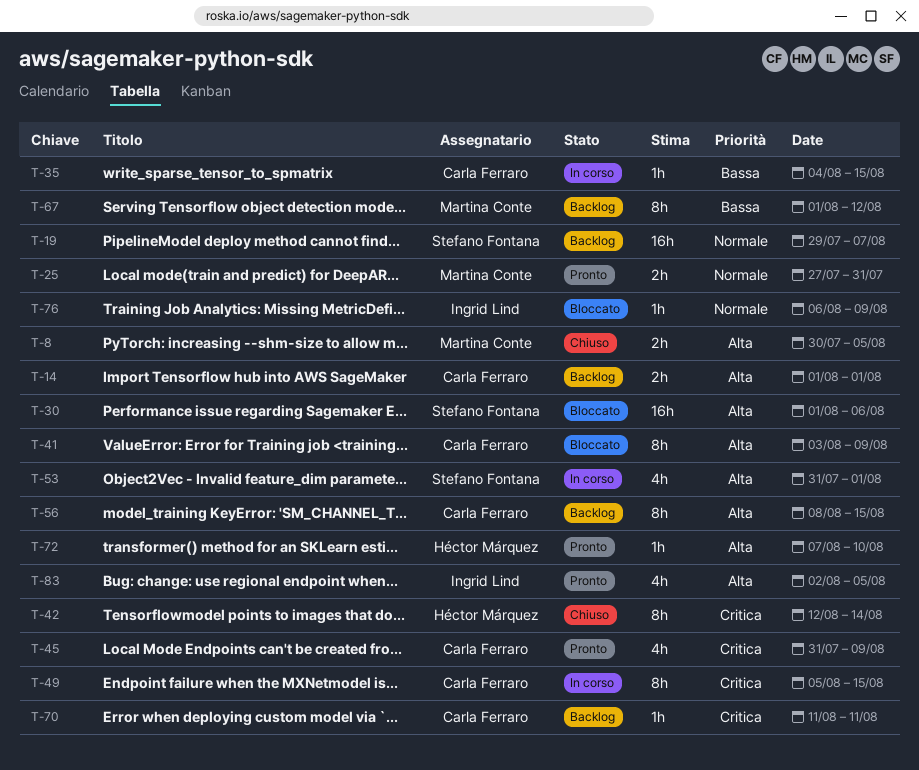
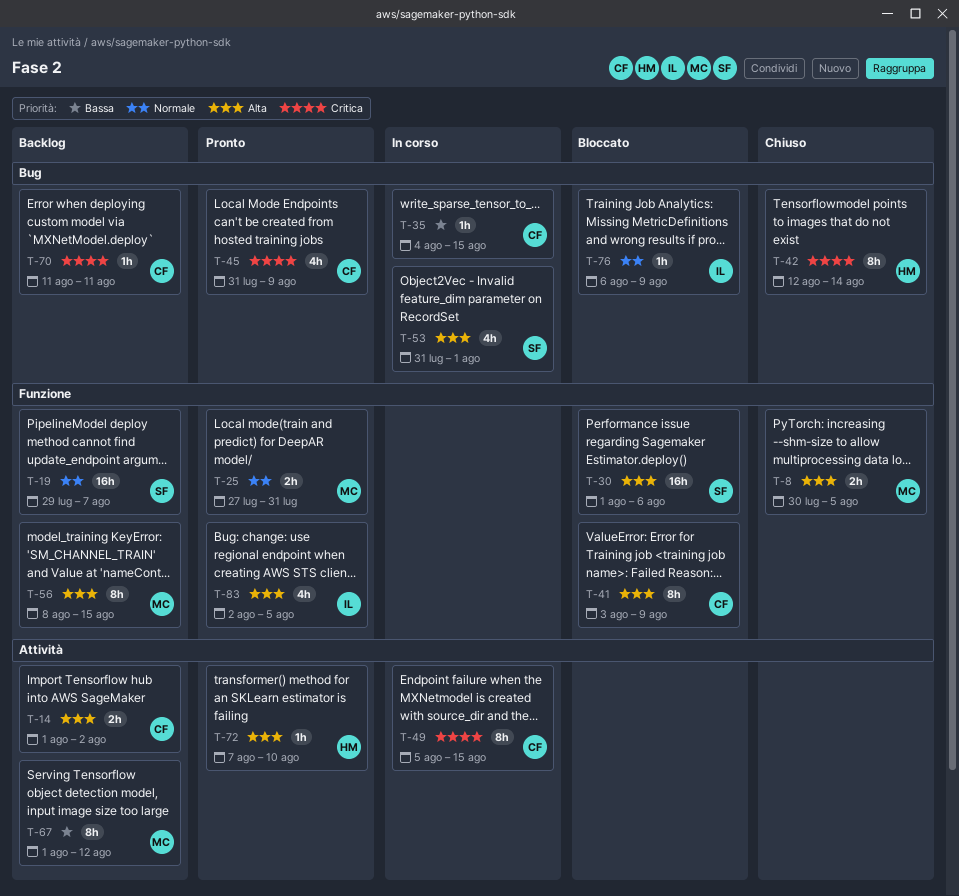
T-14, due: Aug 1 -> Aug 2
T-56, owner: Carla Ferraro -> Martina Conte

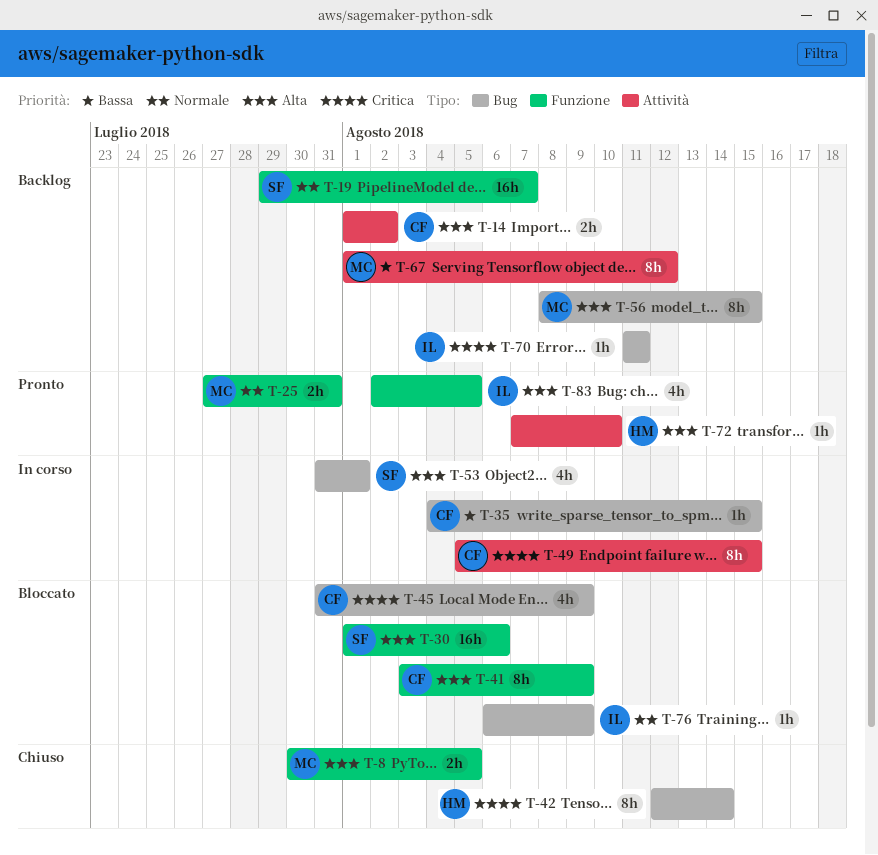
T-45, status: Pronto -> Bloccato
T-56, label: Funzione -> Bug
T-70, owner: CF -> IL

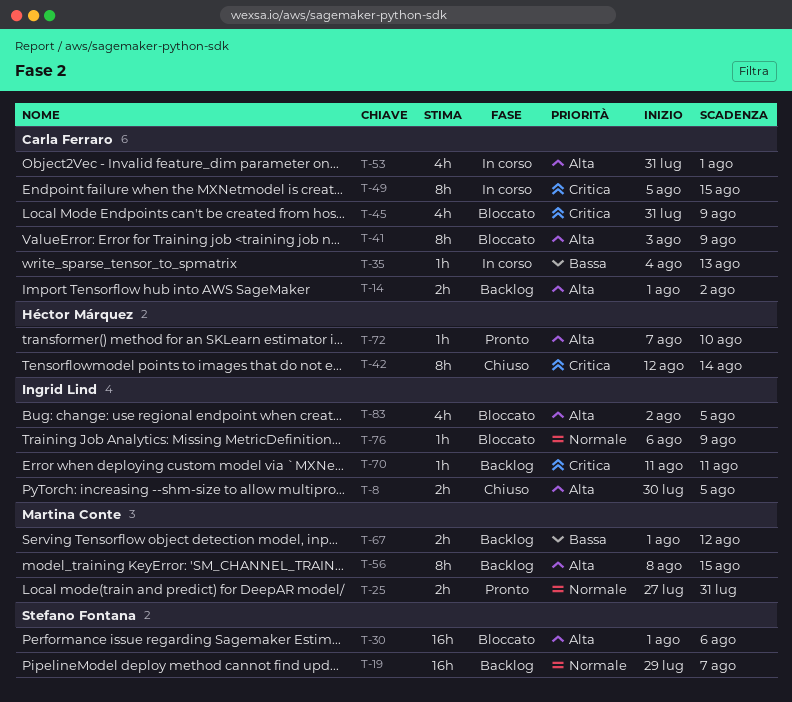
T-8, owner: Martina Conte -> Ingrid Lind
T-35, due: Aug 15 -> Aug 13
T-53, owner: Stefano Fontana -> Carla Ferraro
T-67, estimate: 8h -> 2h
T-83, status: Pronto -> Bloccato

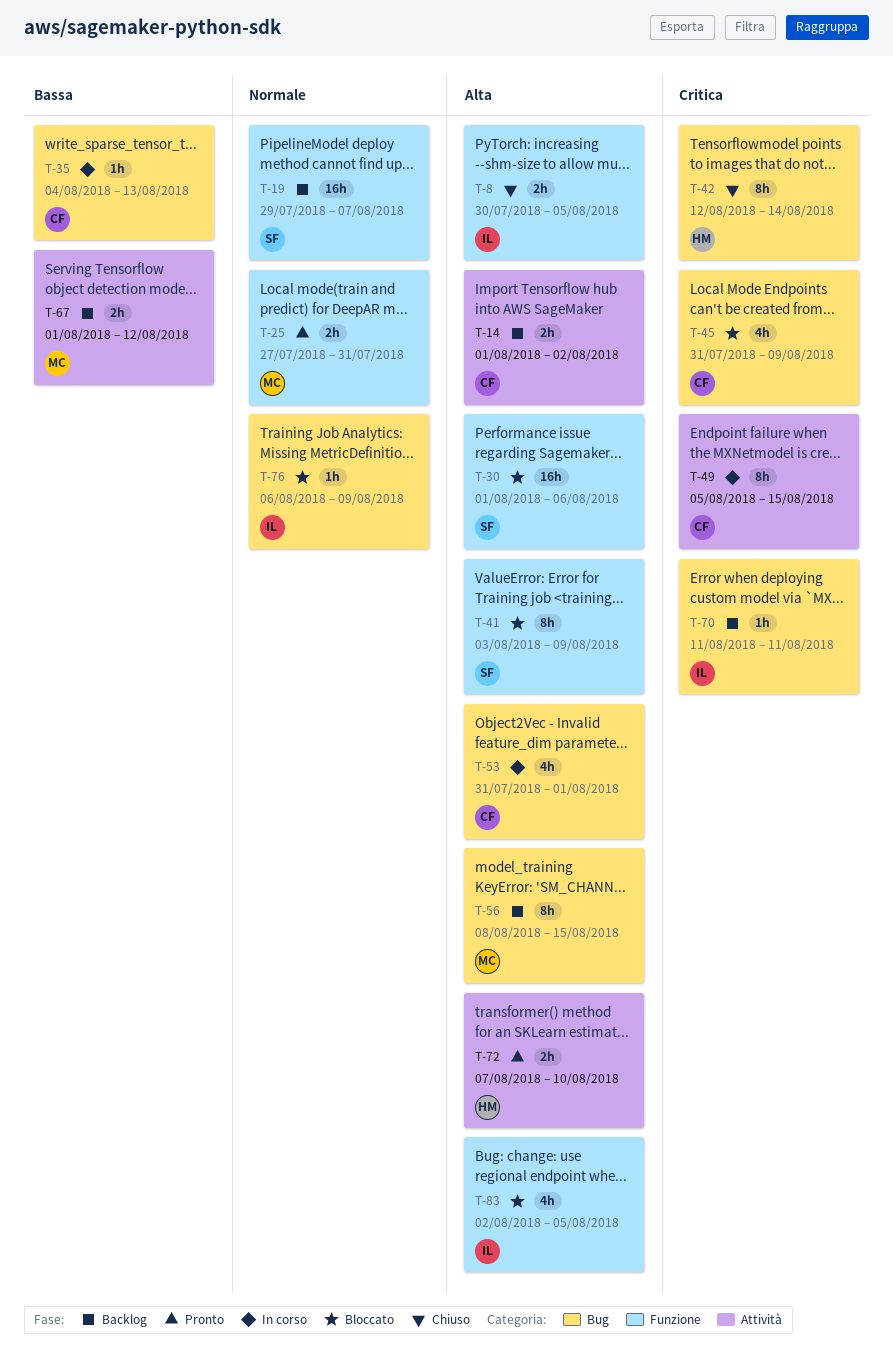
T-41, owner: Carla Ferraro -> Stefano Fontana
T-72, estimate: 1h -> 2h

